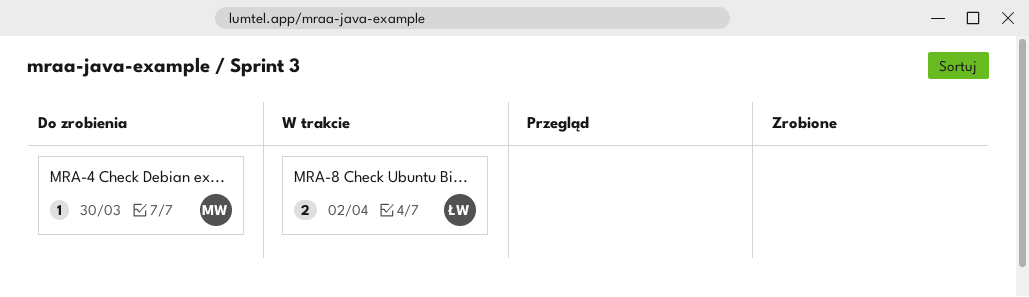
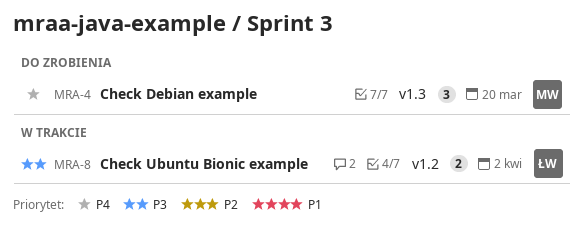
MRA-4, estimate: 1 -> 3
MRA-4, due: Mar 30 -> Mar 20

